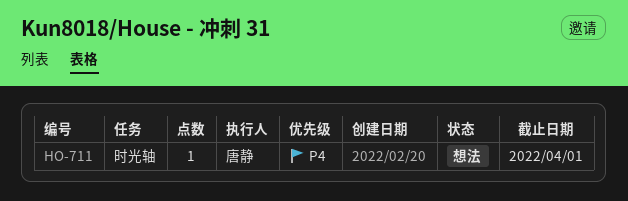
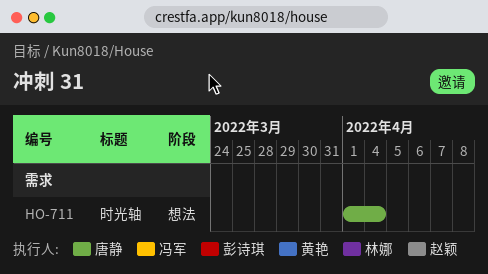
HO-711, due: Apr 1 -> Apr 4

